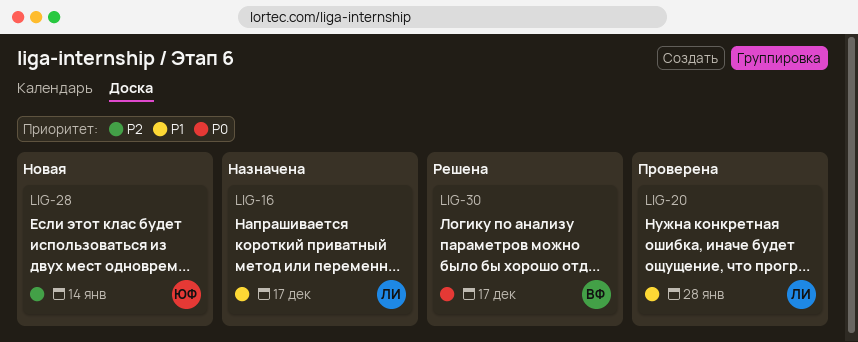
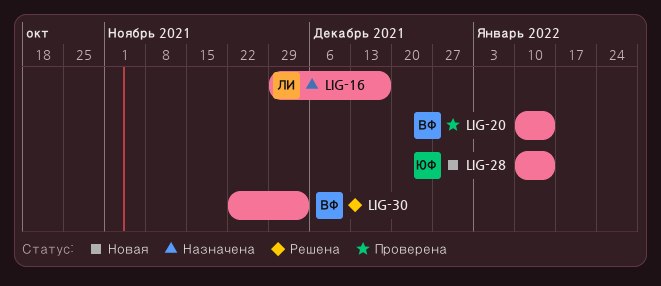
LIG-20, owner: ЛИ -> ВФ
LIG-20, due: Jan 28 -> Jan 14
LIG-30, due: Dec 17 -> Dec 3

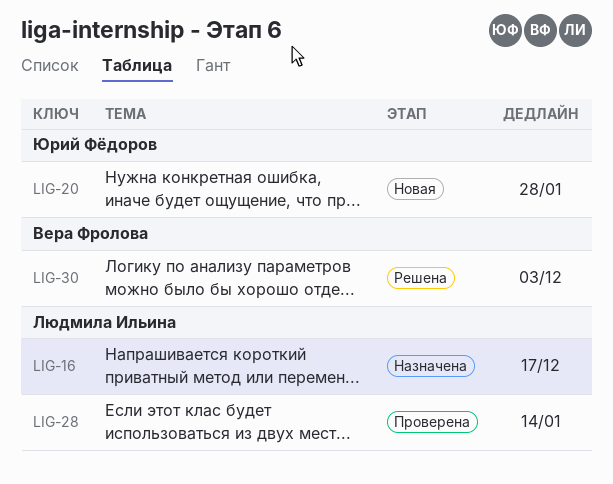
LIG-20, status: Проверена -> Новая
LIG-20, owner: Вера Фролова -> Юрий Фёдоров
LIG-20, due: Jan 14 -> Jan 28
LIG-28, status: Новая -> Проверена
LIG-28, owner: Юрий Фёдоров -> Людмила Ильина

